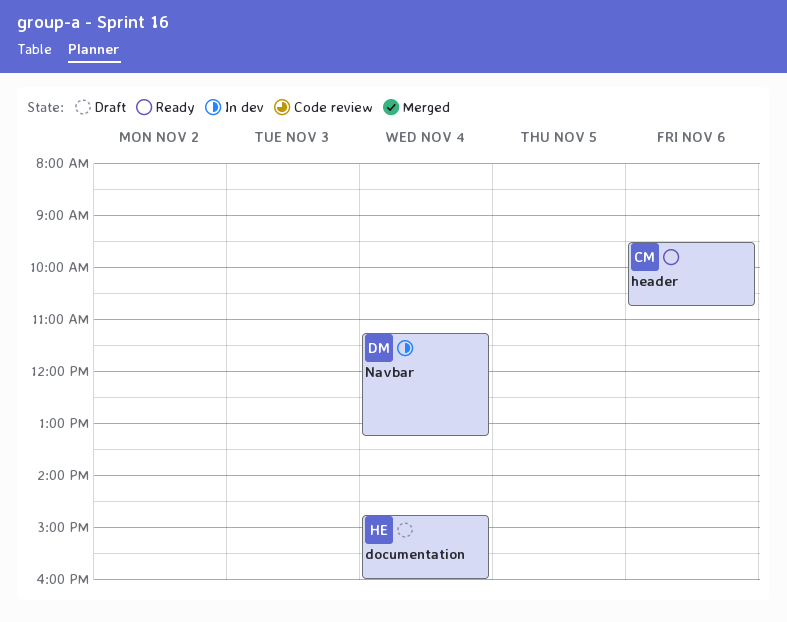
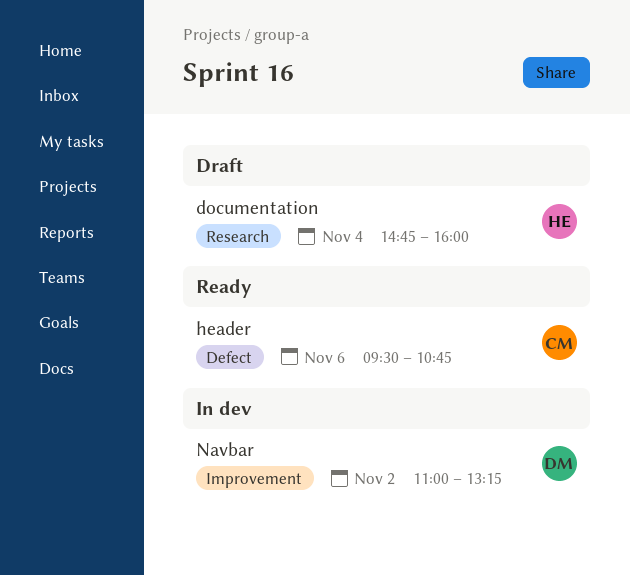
Navbar, day: Nov 4 -> Nov 2
Navbar, begins: 11:15 -> 11:00

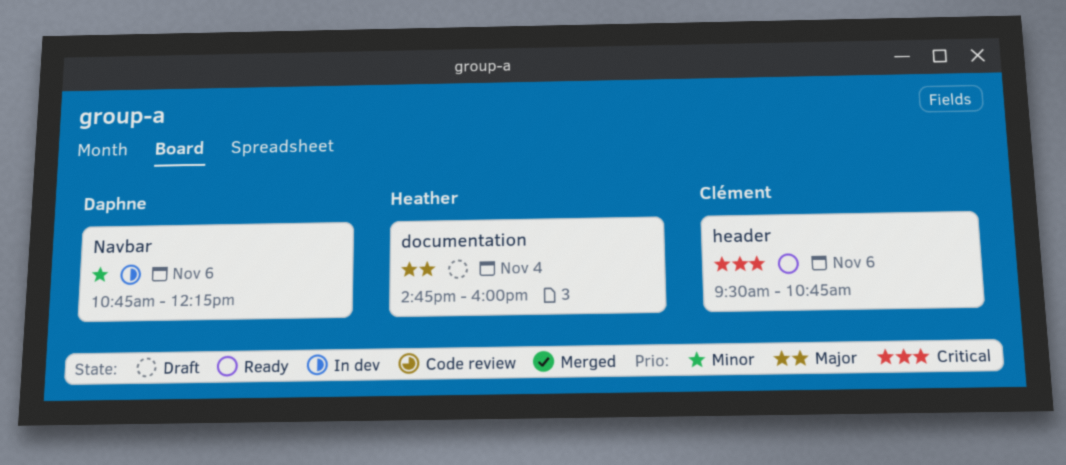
Navbar, day: Nov 2 -> Nov 6
Navbar, begins: 11:00 -> 10:45
Navbar, ends: 13:15 -> 12:15

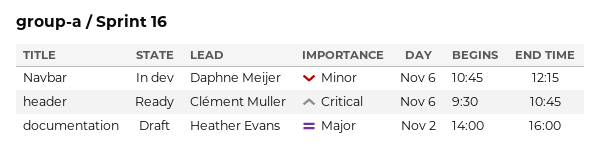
documentation, day: Nov 4 -> Nov 2
documentation, begins: 14:45 -> 14:00

